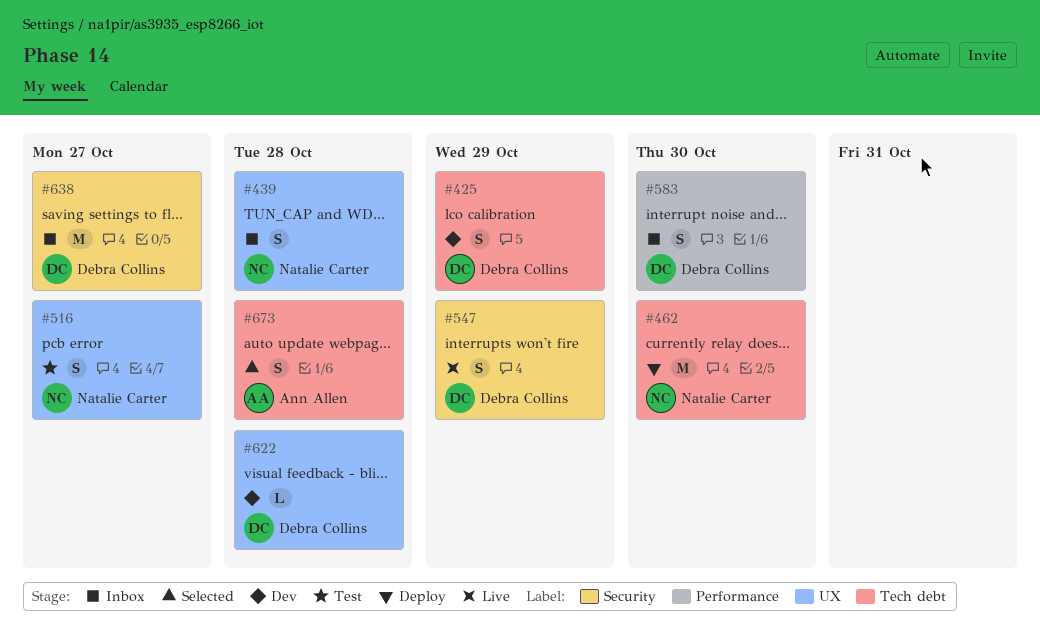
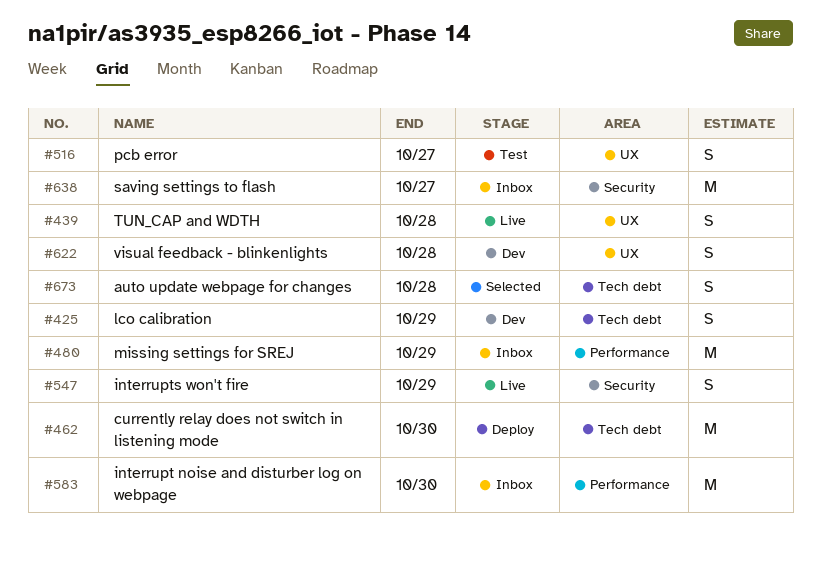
#439, status: Inbox -> Live
#480: none -> present
#583, estimate: S -> M
#622, estimate: L -> S

